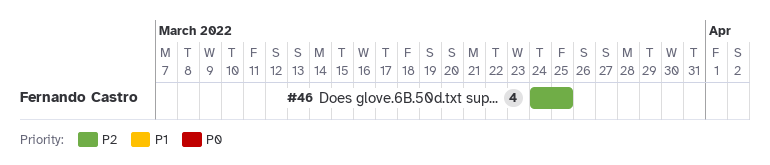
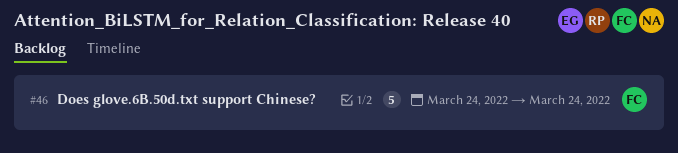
#46, estimate: 4 -> 5
#46, due: Mar 25 -> Mar 24

